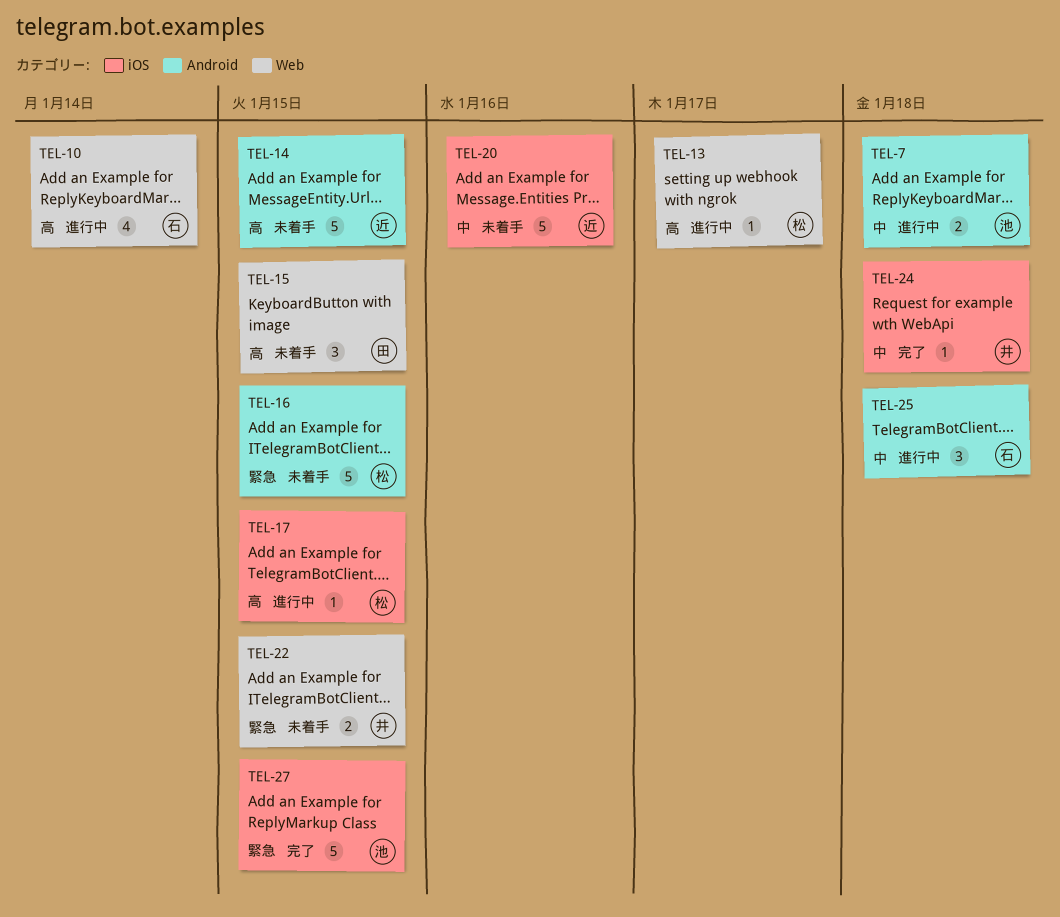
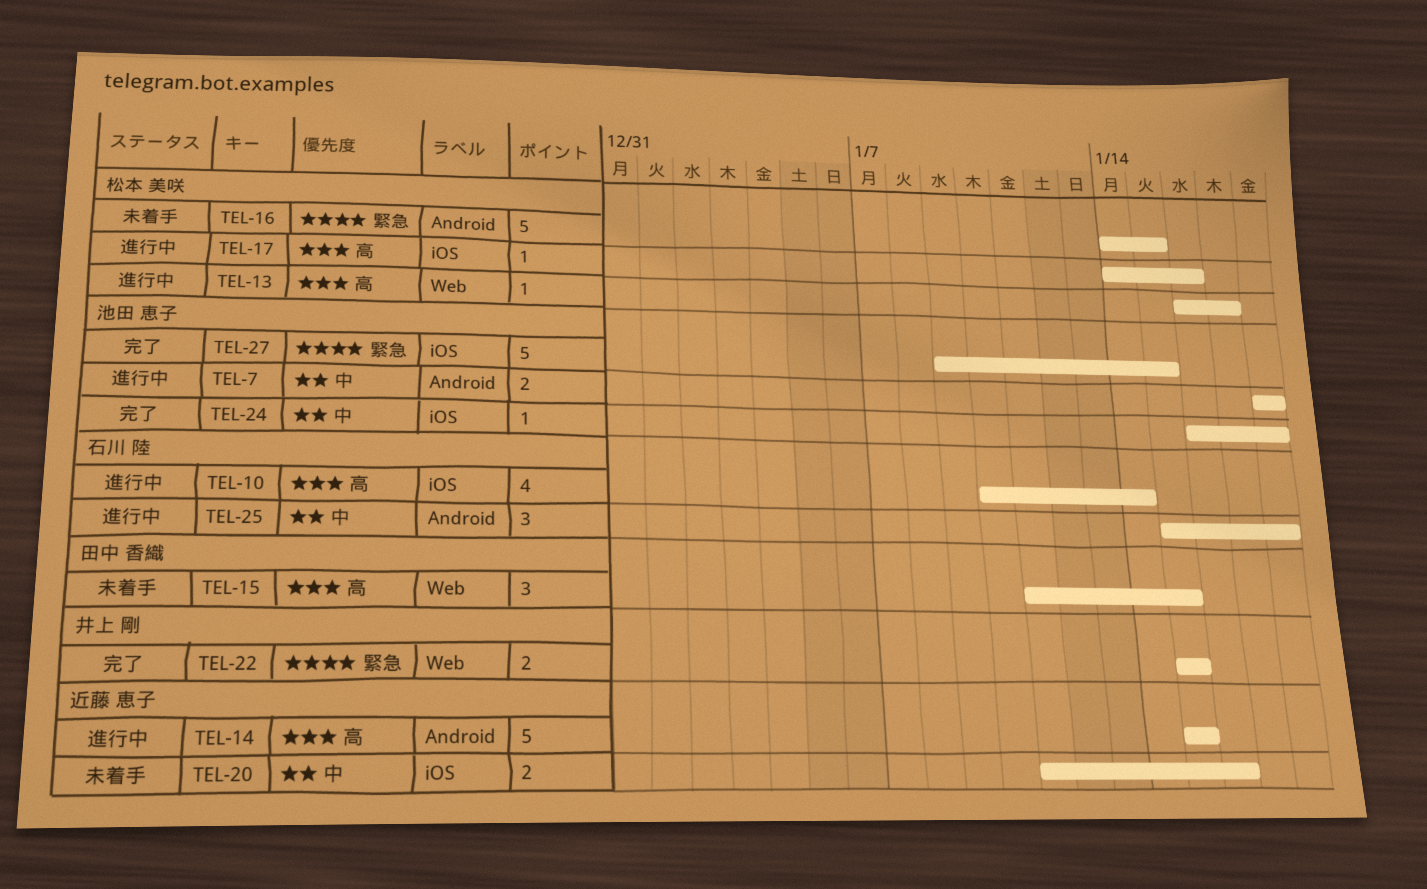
TEL-10, label: Web -> iOS
TEL-14, status: 未着手 -> 進行中
TEL-17, due: Jan 15 -> Jan 16
TEL-20, estimate: 5 -> 2
TEL-22, status: 未着手 -> 完了
TEL-24, owner: 井上 剛 -> 池田 恵子

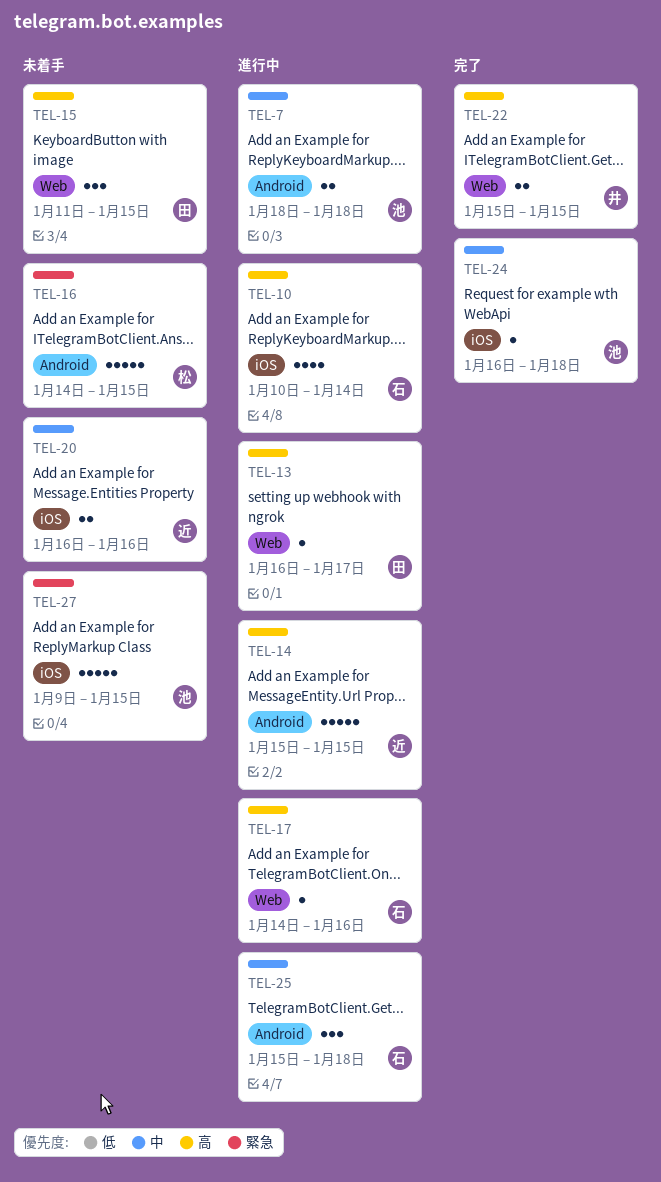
TEL-13, owner: 松本 美咲 -> 田中 香織
TEL-17, owner: 松本 美咲 -> 石川 陸
TEL-17, label: iOS -> Web
TEL-20, start: Jan 11 -> Jan 16
TEL-22, priority: 緊急 -> 高
TEL-27, status: 完了 -> 未着手

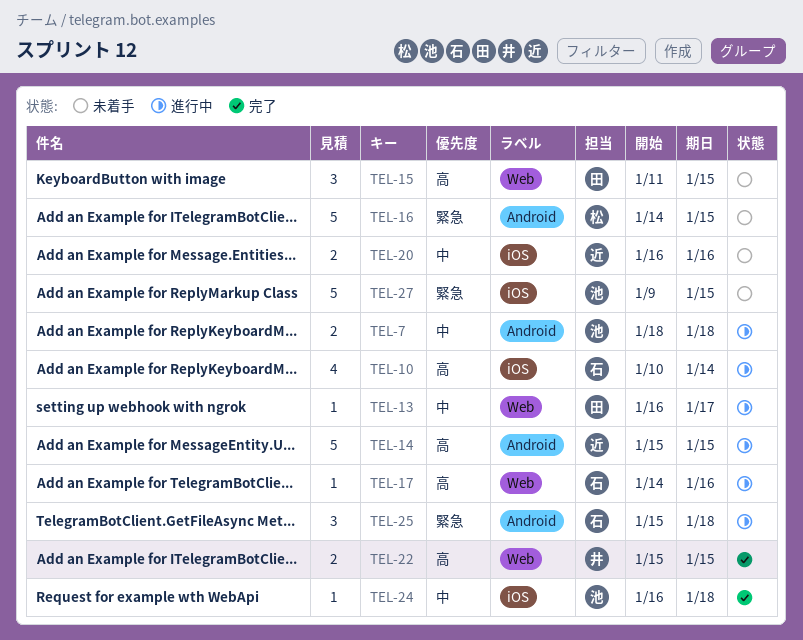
TEL-13, priority: 高 -> 中
TEL-25, priority: 中 -> 緊急

